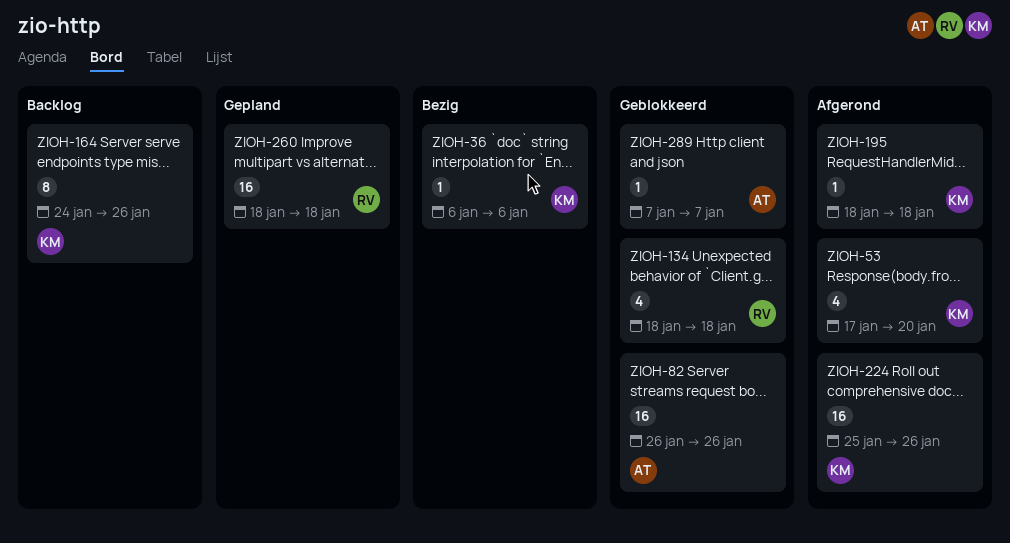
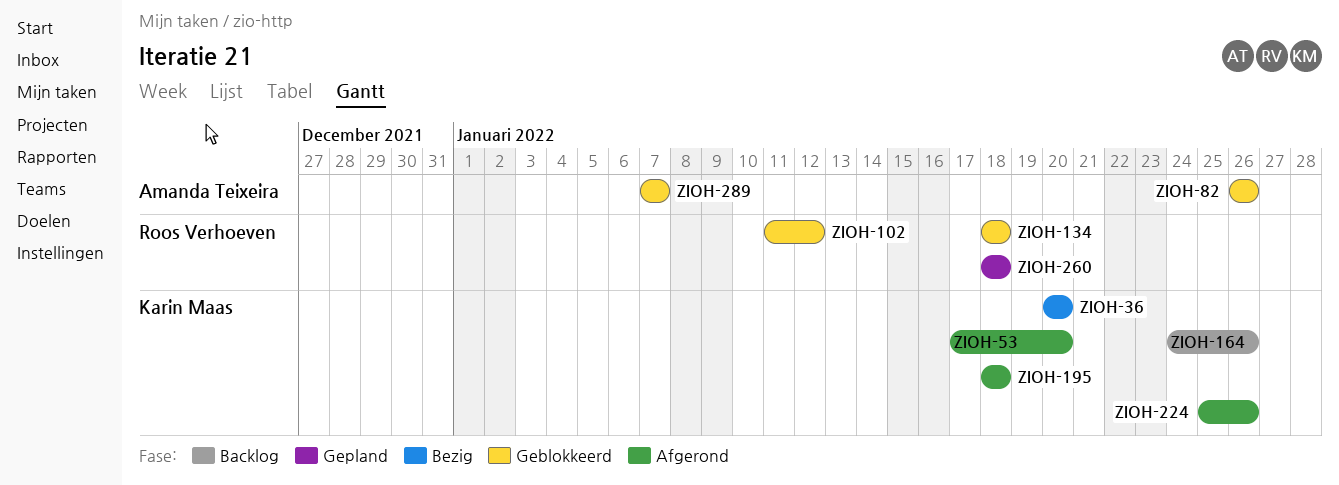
ZIOH-36, start: Jan 6 -> Jan 20
ZIOH-36, due: Jan 6 -> Jan 20
ZIOH-102: none -> present

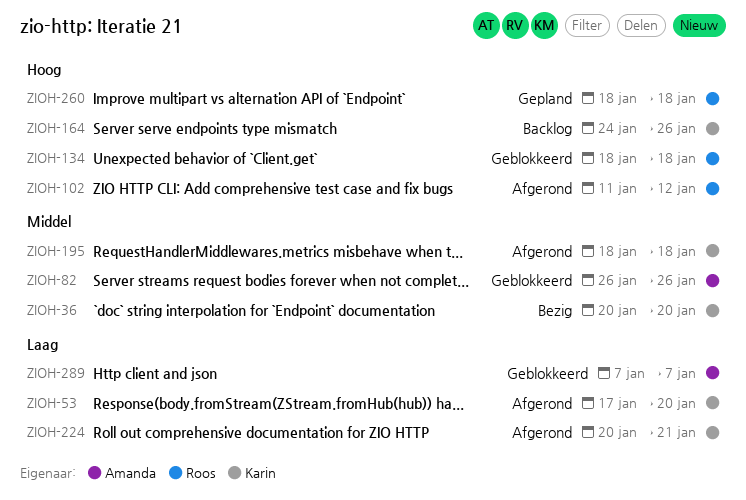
ZIOH-102, status: Geblokkeerd -> Afgerond
ZIOH-224, start: Jan 25 -> Jan 20
ZIOH-224, due: Jan 26 -> Jan 21

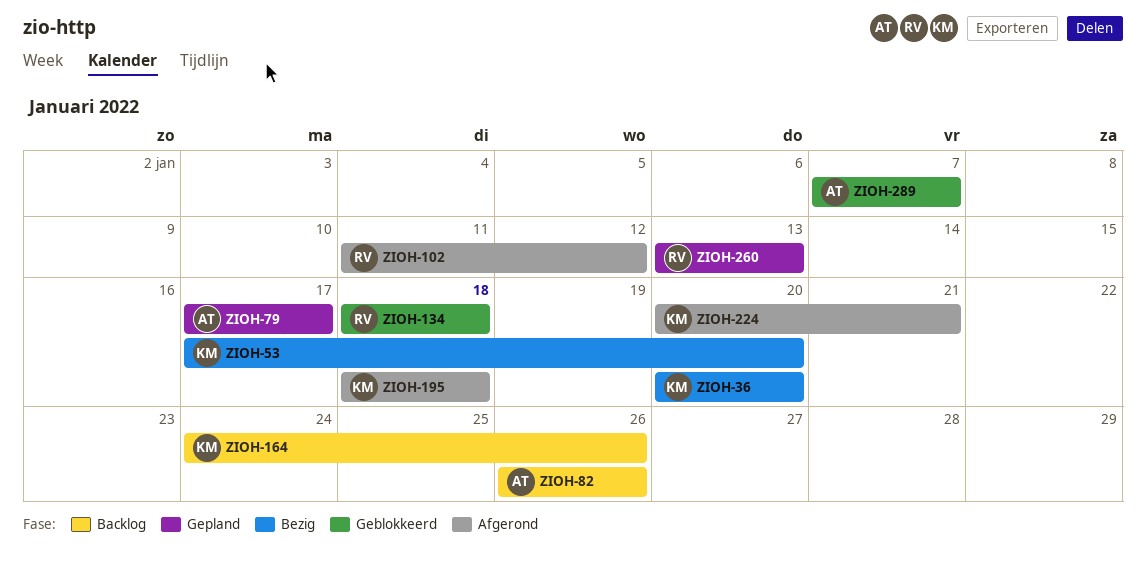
ZIOH-53, status: Afgerond -> Bezig
ZIOH-79: none -> present
ZIOH-82, status: Geblokkeerd -> Backlog
ZIOH-260, start: Jan 18 -> Jan 13
ZIOH-260, due: Jan 18 -> Jan 13

